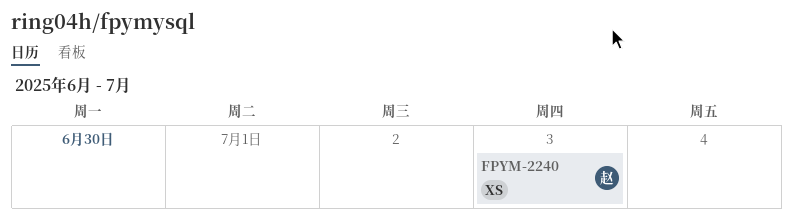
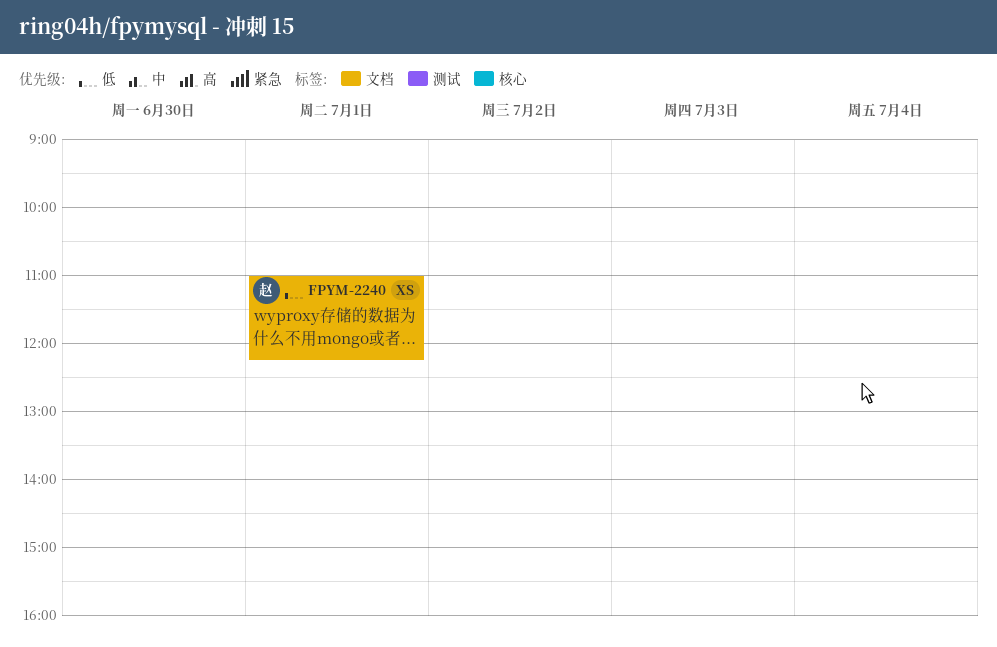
FPYM-2240, day: Jul 3 -> Jul 1

